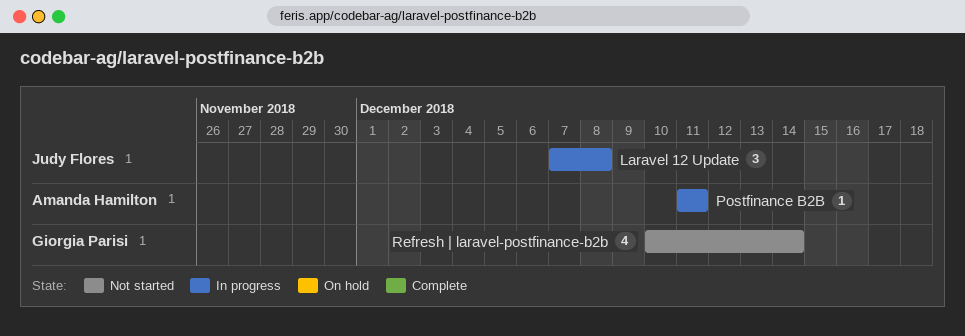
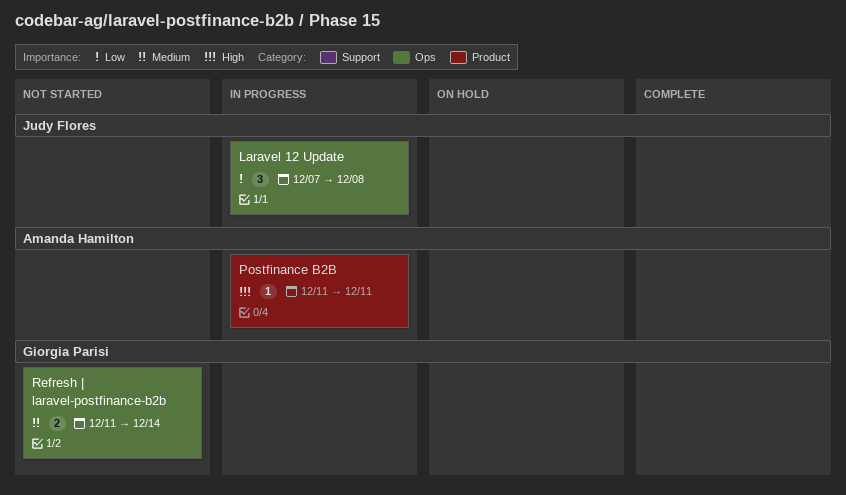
Refresh | laravel-postfinance-b2b, estimate: 4 -> 2
Refresh | laravel-postfinance-b2b, start: Dec 10 -> Dec 11

